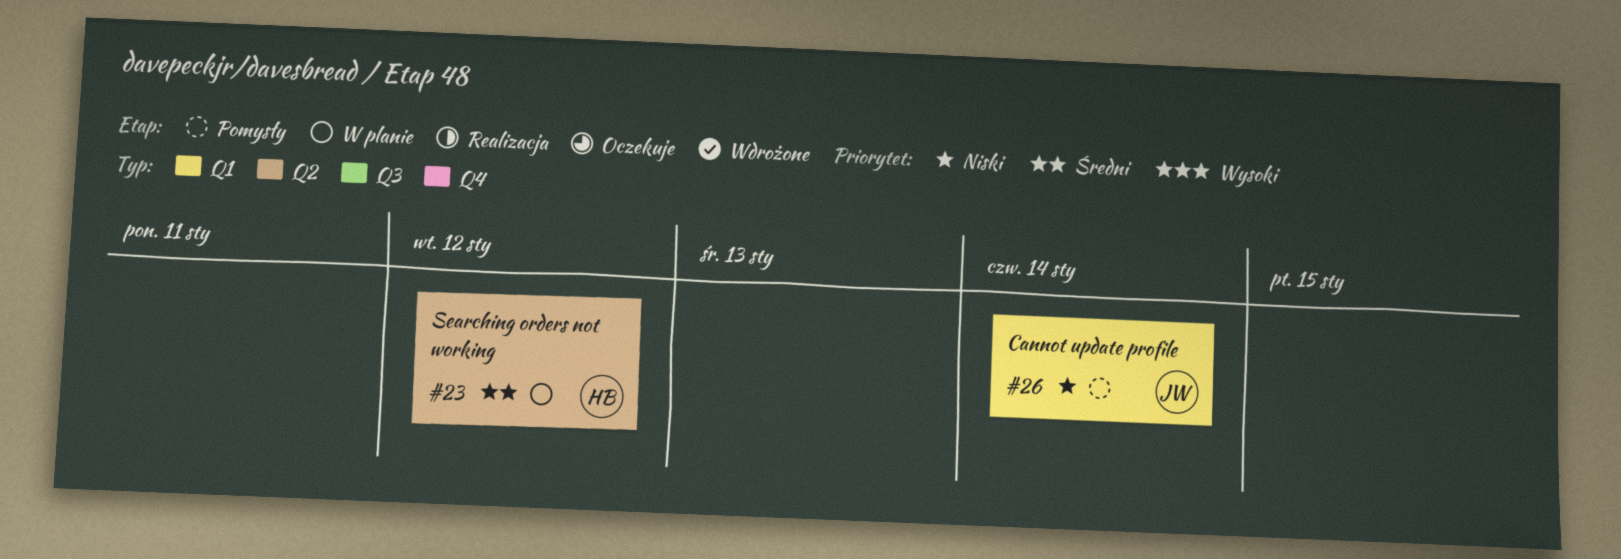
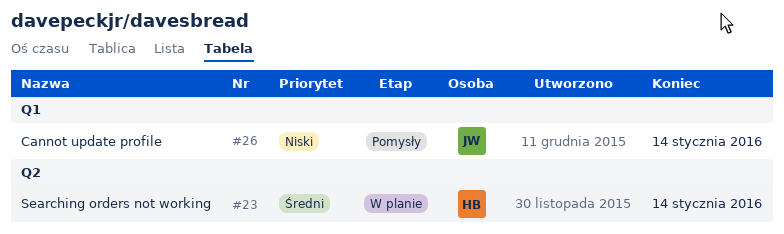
#23, due: Jan 12 -> Jan 14

